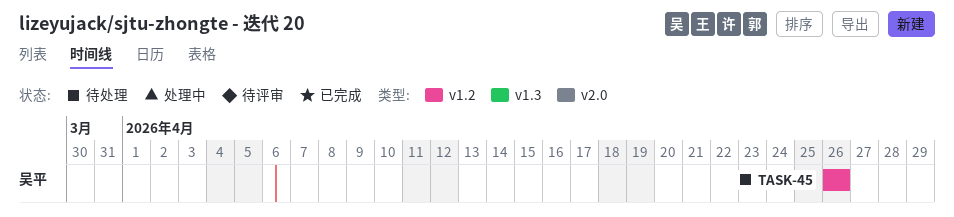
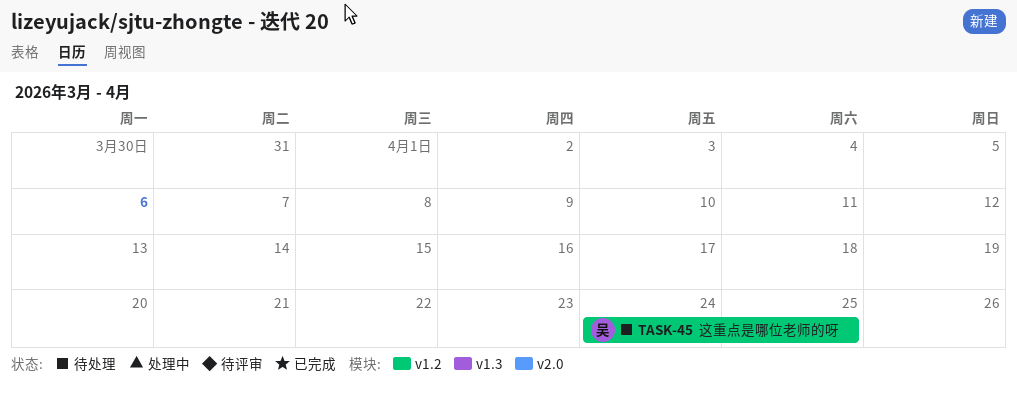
TASK-45, start: Apr 26 -> Apr 24
TASK-45, due: Apr 26 -> Apr 25

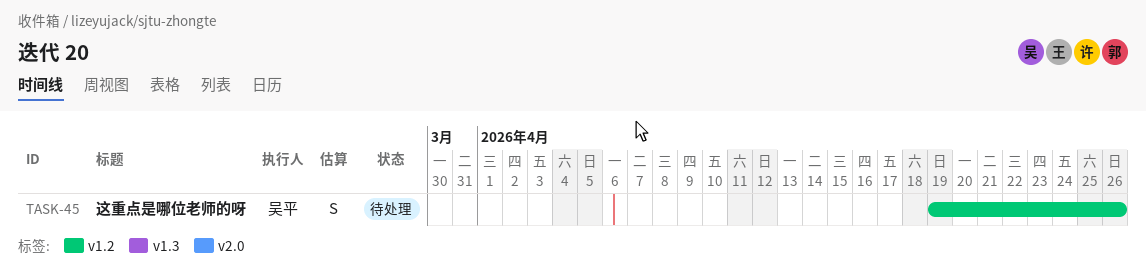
TASK-45, start: Apr 24 -> Apr 19
TASK-45, due: Apr 25 -> Apr 26

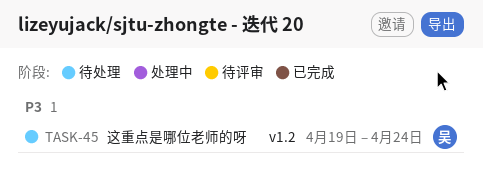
TASK-45, due: Apr 26 -> Apr 24

